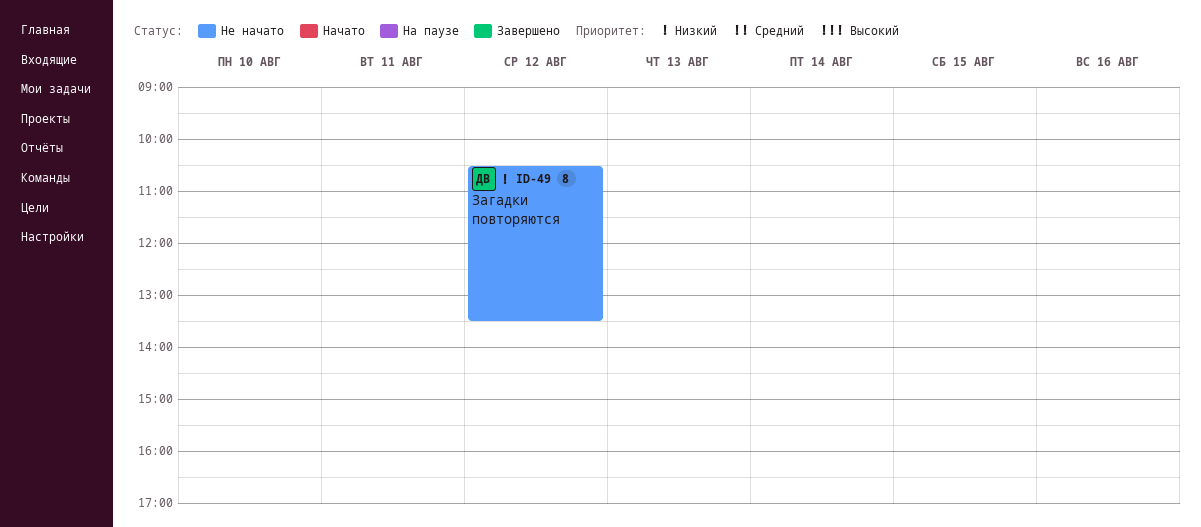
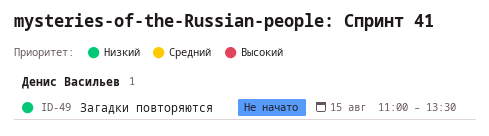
ID-49, day: Aug 12 -> Aug 15
ID-49, begins: 10:30 -> 11:00

